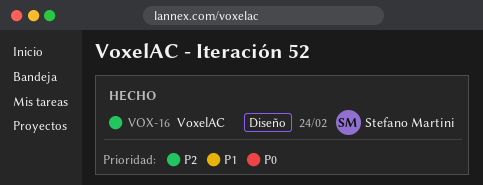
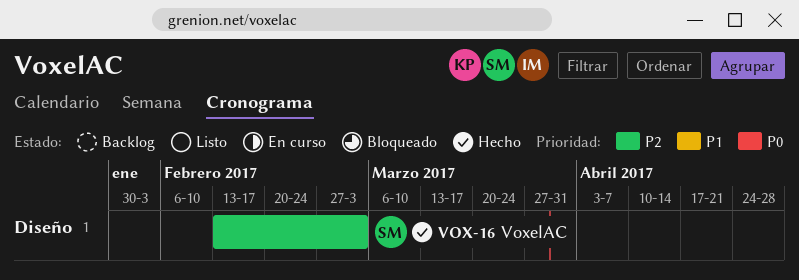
VOX-16, due: Feb 24 -> Mar 3

